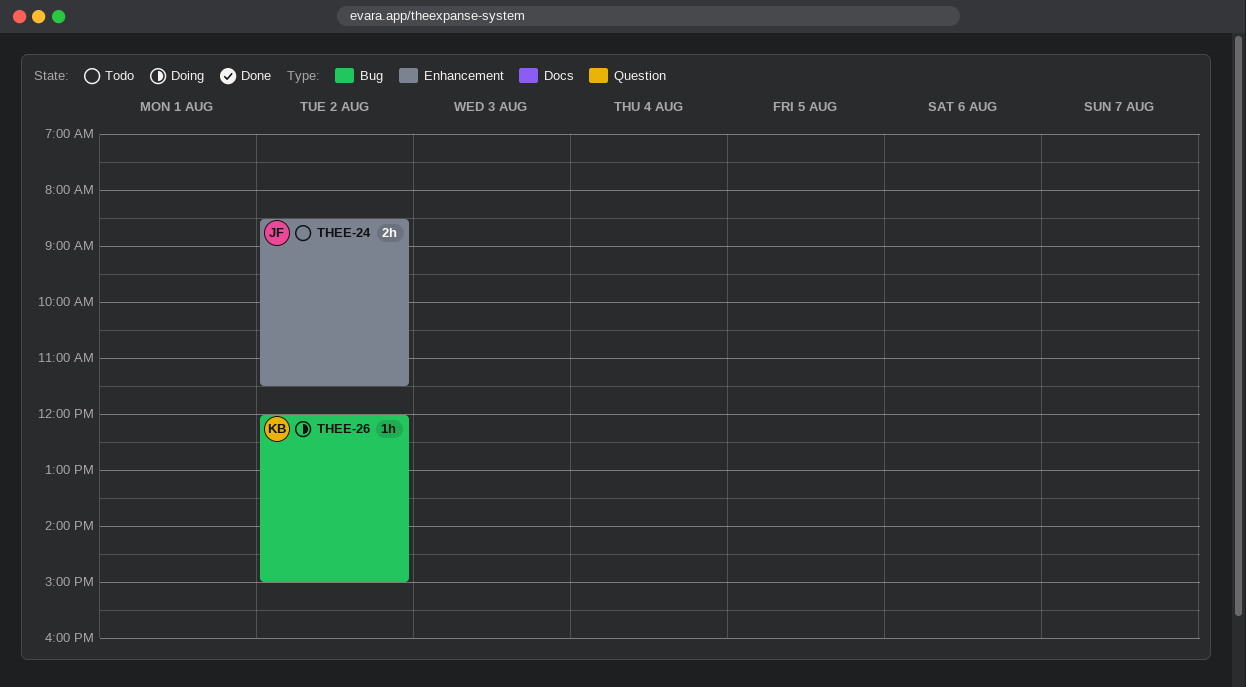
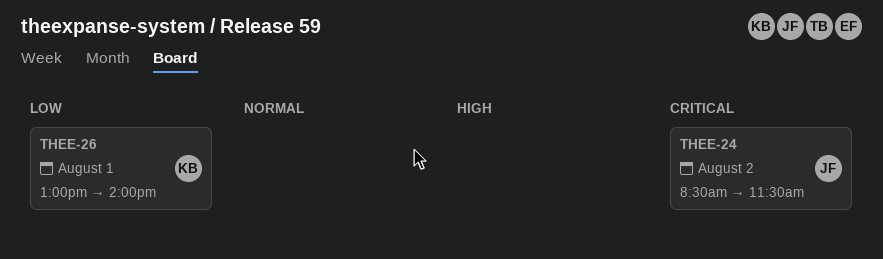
THEE-26, day: Aug 2 -> Aug 1
THEE-26, begins: 12:00 -> 13:00
THEE-26, ends: 15:00 -> 14:00

